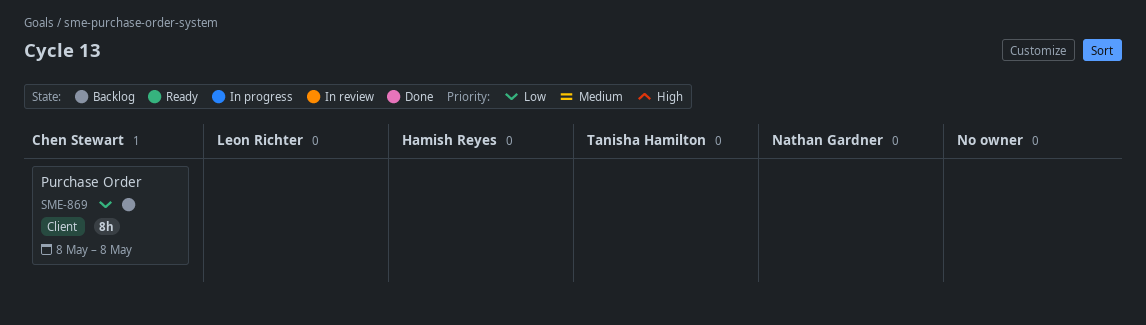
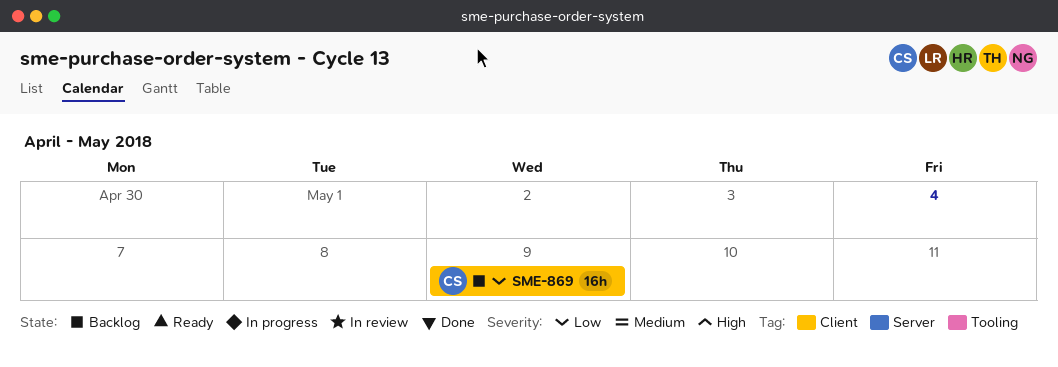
SME-869, estimate: 8h -> 16h
SME-869, start: May 8 -> May 9
SME-869, due: May 8 -> May 9

